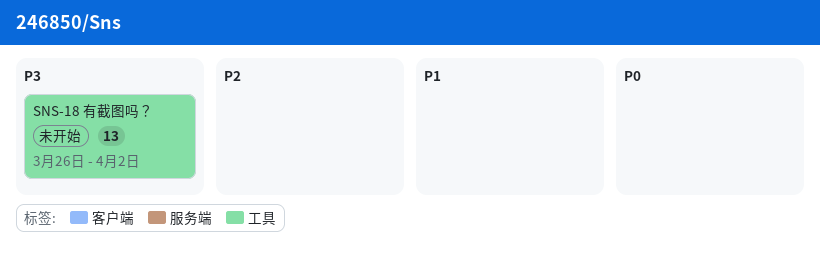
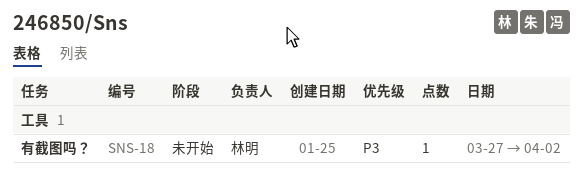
SNS-18, estimate: 13 -> 1
SNS-18, start: Mar 26 -> Mar 27

